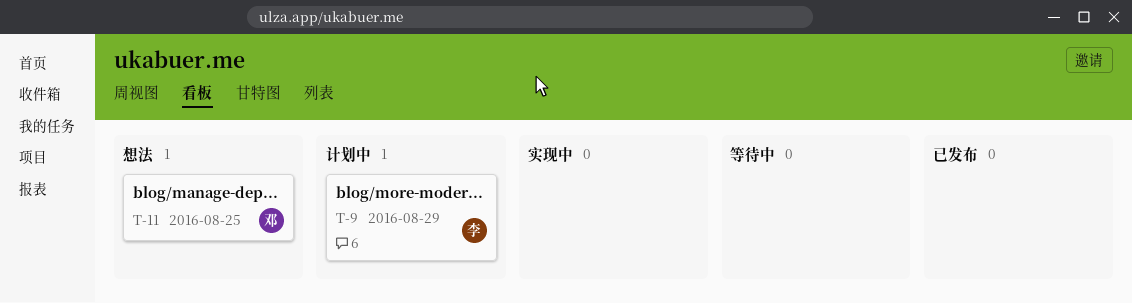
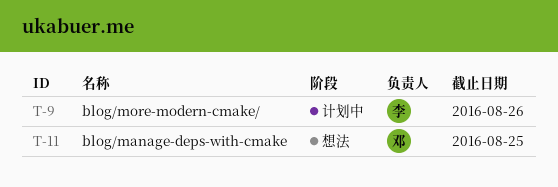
T-9, due: Aug 29 -> Aug 26

